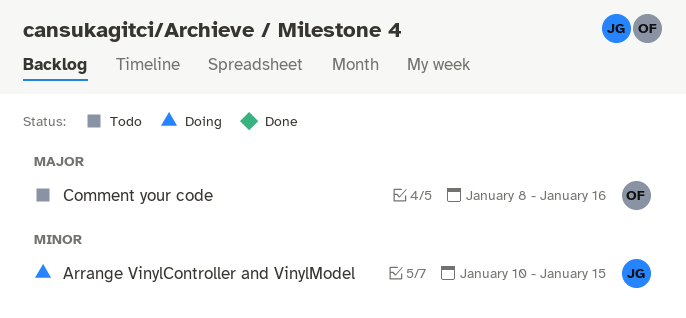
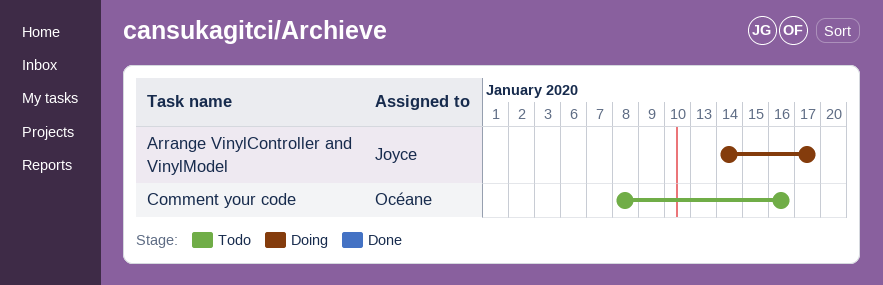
Arrange VinylController and VinylModel, start: Jan 10 -> Jan 14
Arrange VinylController and VinylModel, due: Jan 15 -> Jan 17

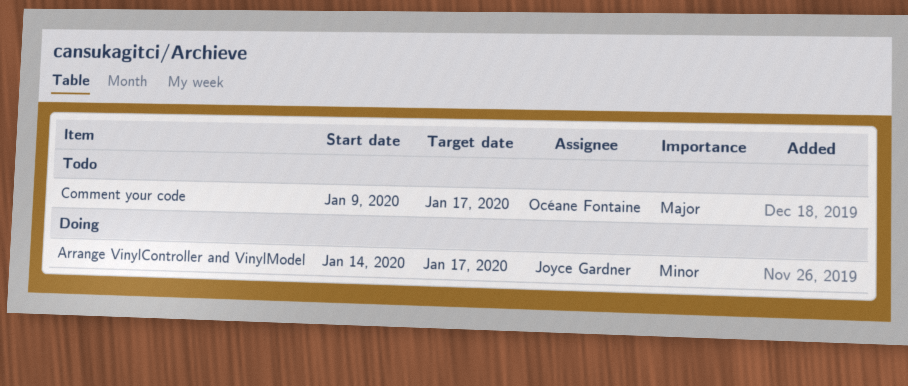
Comment your code, start: Jan 8 -> Jan 9
Comment your code, due: Jan 16 -> Jan 17

